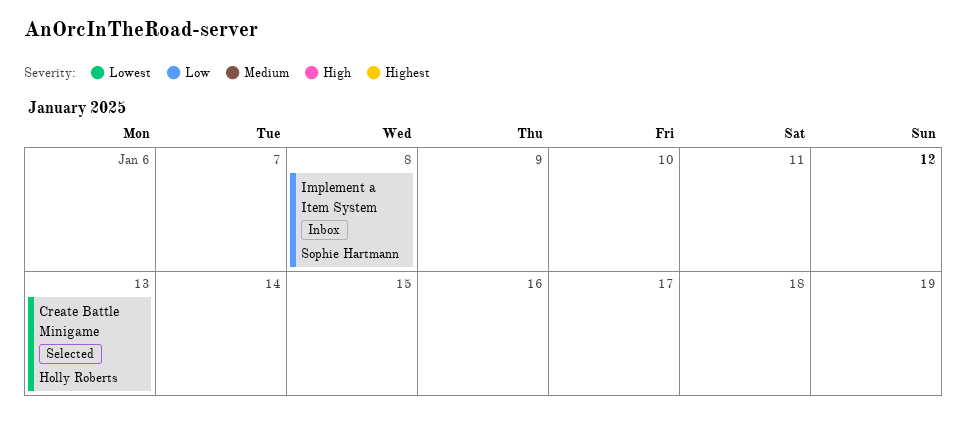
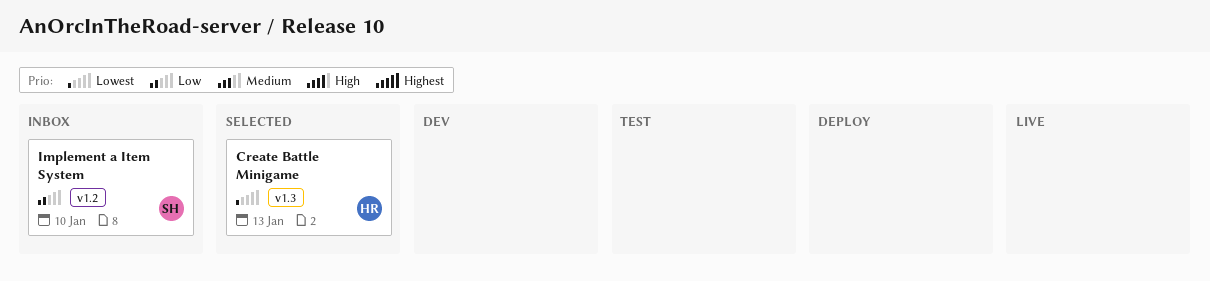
Implement a Item System, due: Jan 8 -> Jan 10

